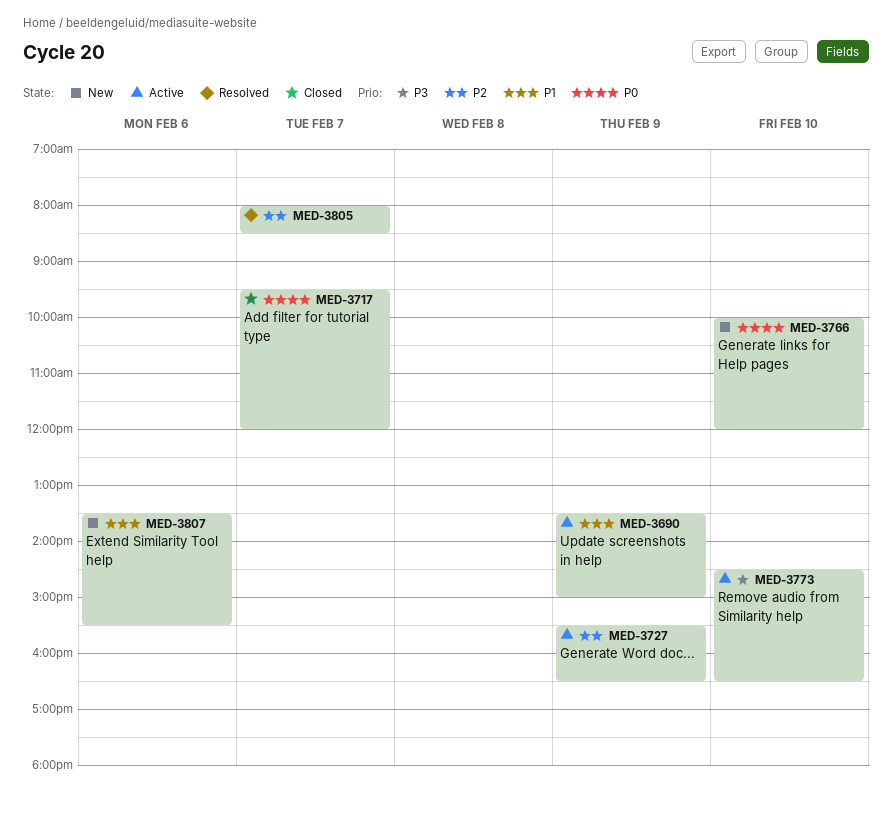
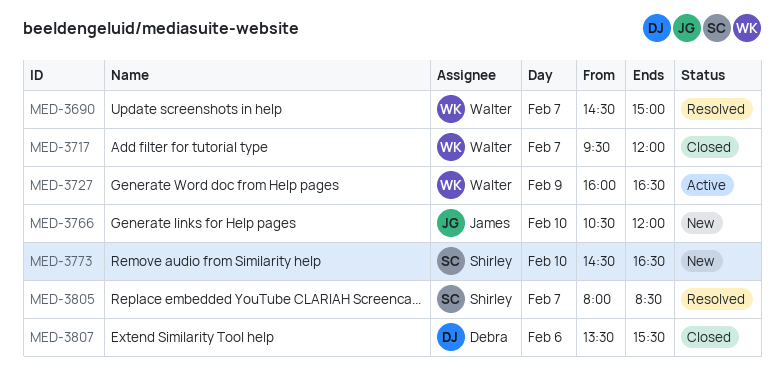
MED-3690, status: Active -> Resolved
MED-3690, day: Feb 9 -> Feb 7
MED-3690, begins: 13:30 -> 14:30
MED-3727, begins: 15:30 -> 16:00
MED-3766, begins: 10:00 -> 10:30
MED-3773, status: Active -> New
MED-3807, status: New -> Closed

